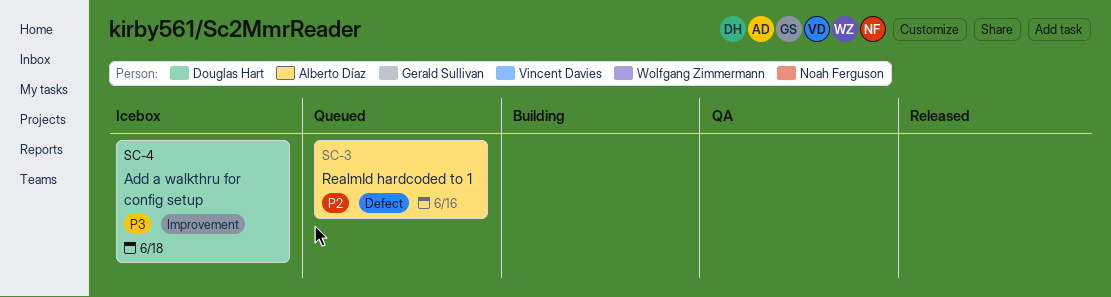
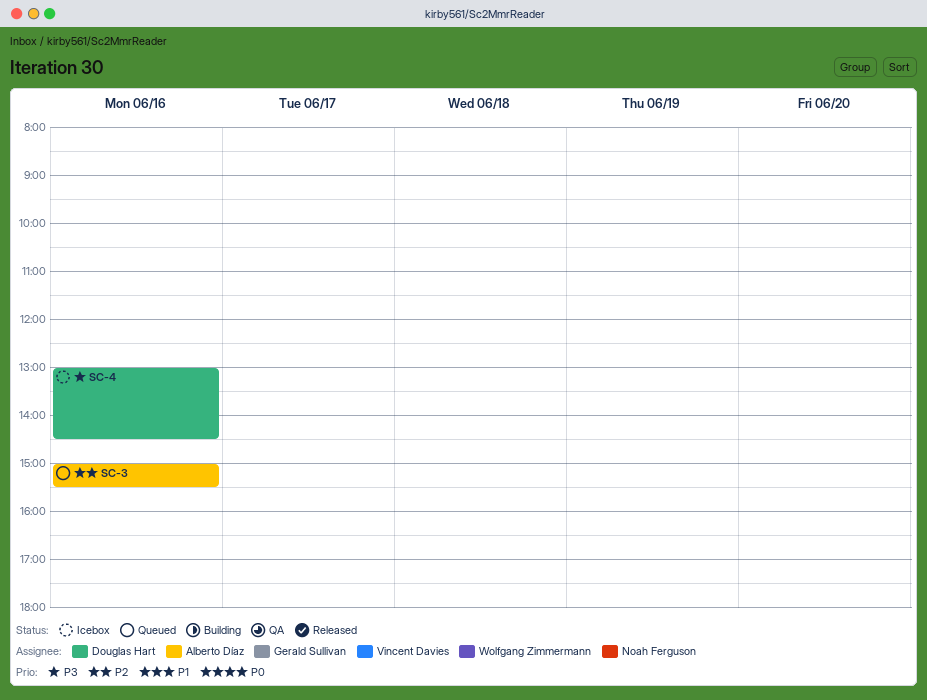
SC-4, day: Jun 18 -> Jun 16

